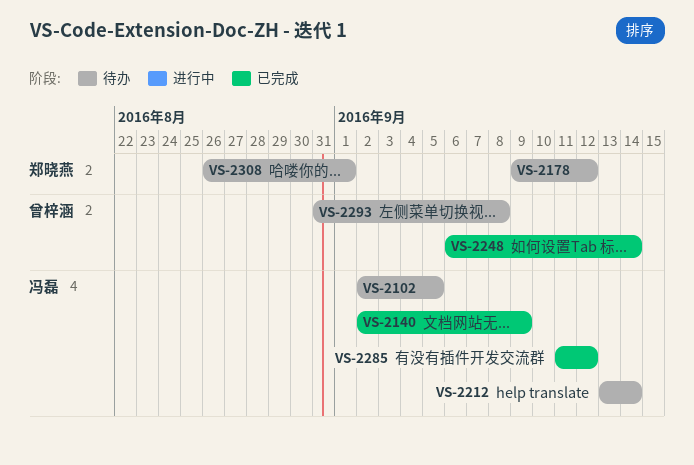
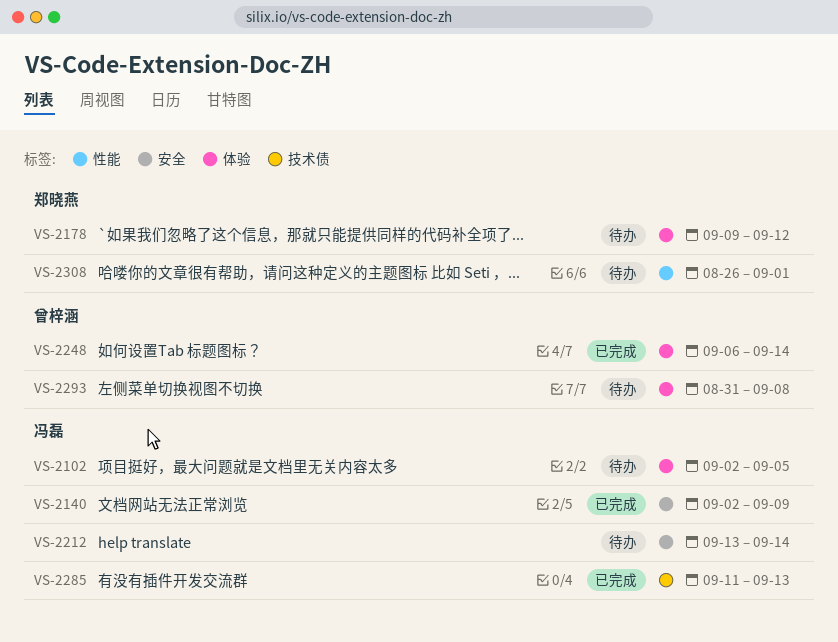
VS-2285, due: Sep 12 -> Sep 13

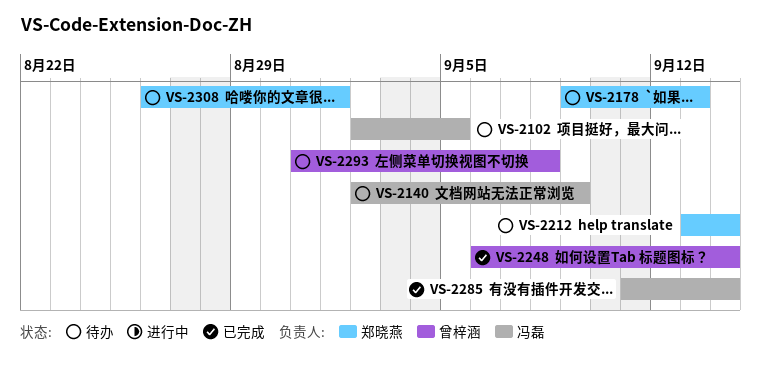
VS-2140, status: 已完成 -> 待办
VS-2178, due: Sep 12 -> Sep 13
VS-2212, owner: 冯磊 -> 郑晓燕
VS-2285, due: Sep 13 -> Sep 14

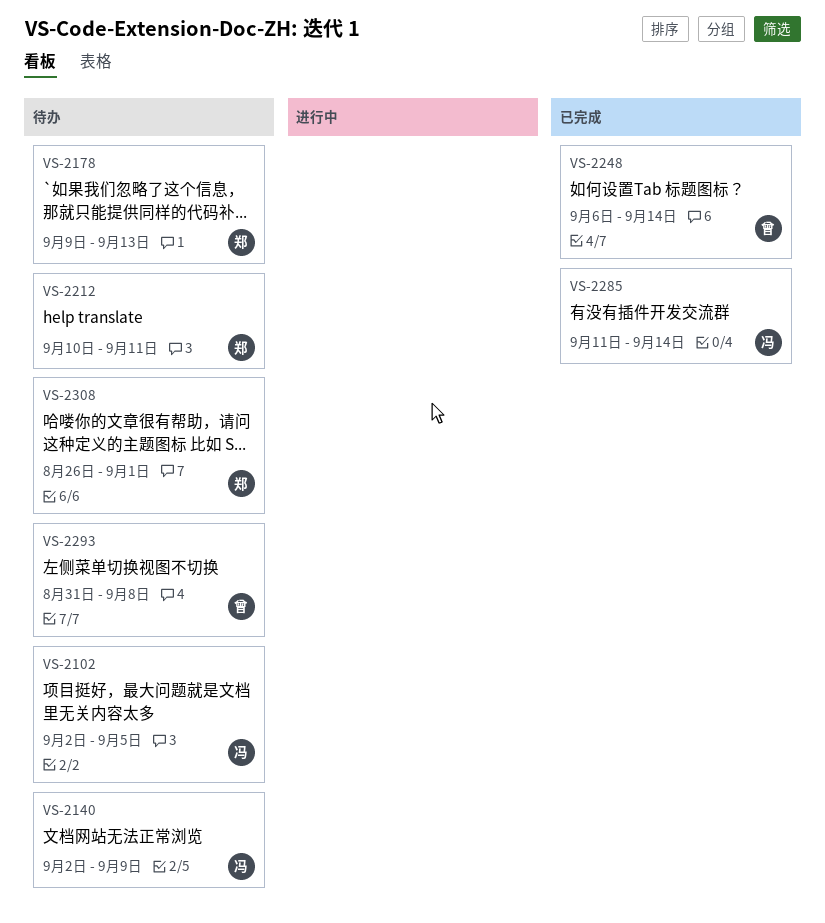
VS-2212, start: Sep 13 -> Sep 10
VS-2212, due: Sep 14 -> Sep 11

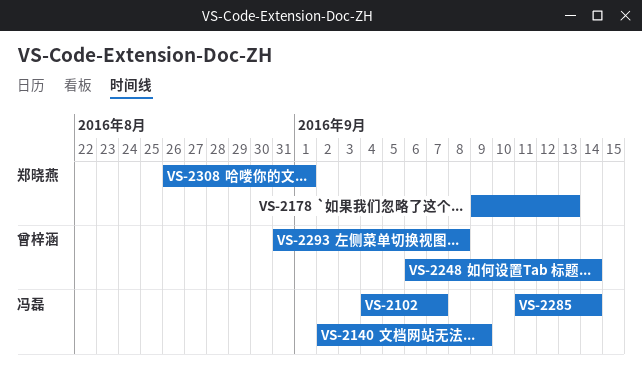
VS-2102, start: Sep 2 -> Sep 4
VS-2102, due: Sep 5 -> Sep 7
VS-2212: present -> none

